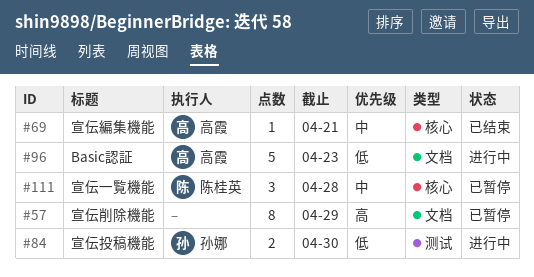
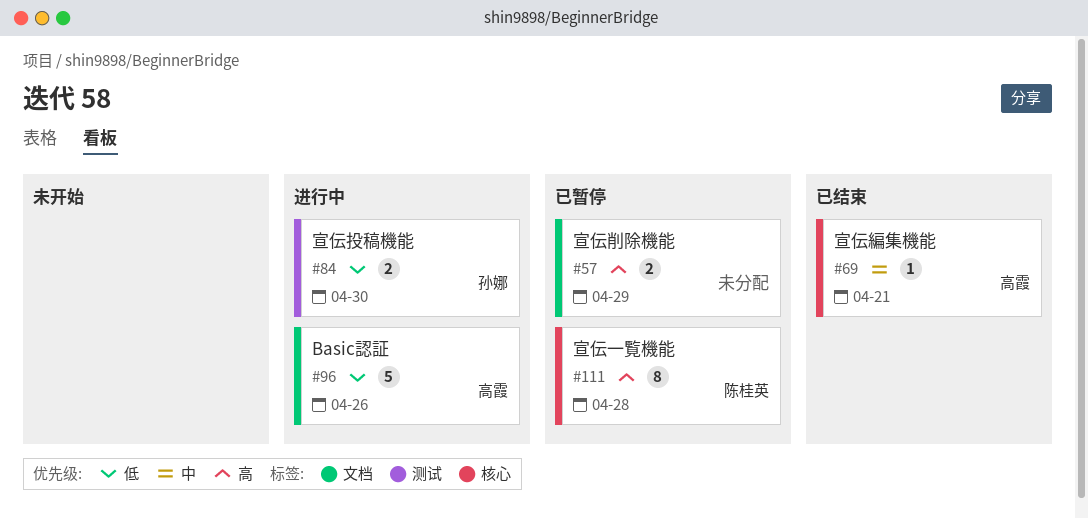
#57, estimate: 8 -> 2
#96, due: Apr 23 -> Apr 26
#111, priority: 中 -> 高
#111, estimate: 3 -> 8

